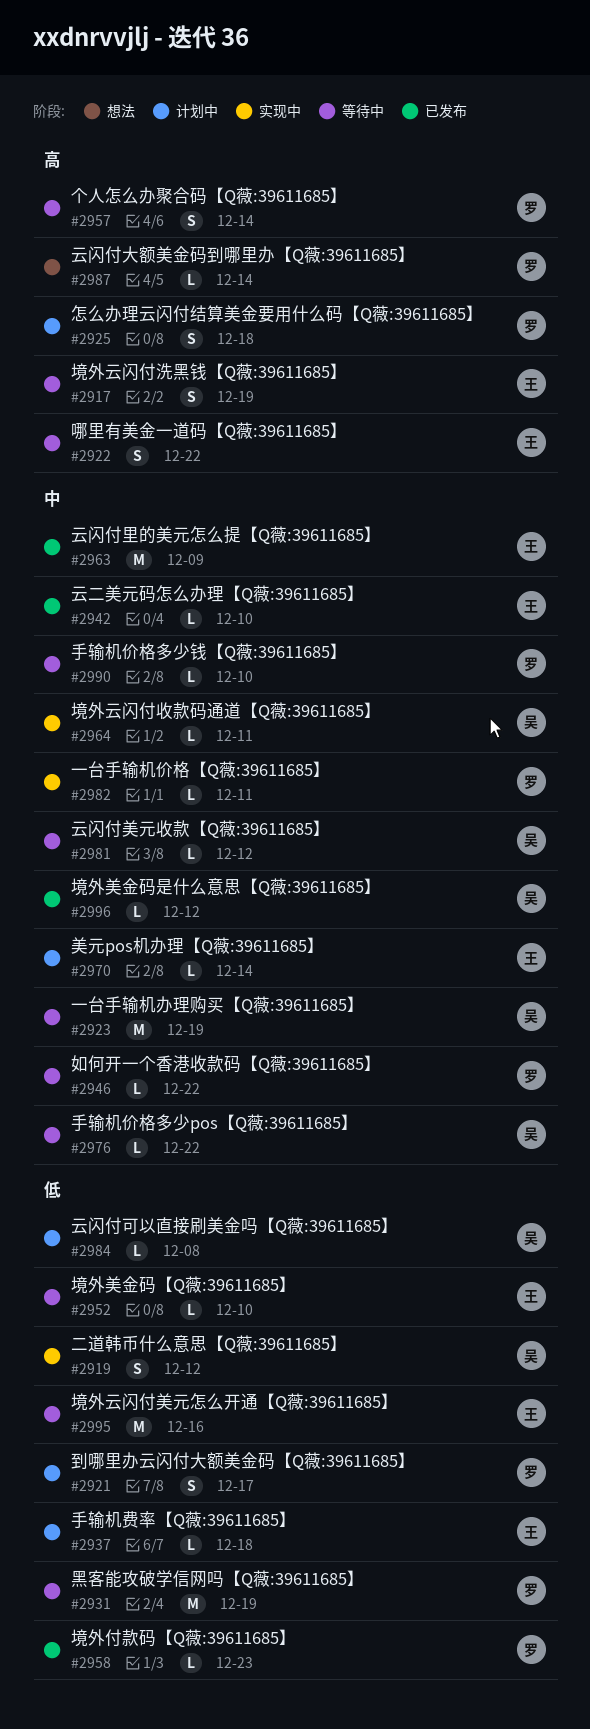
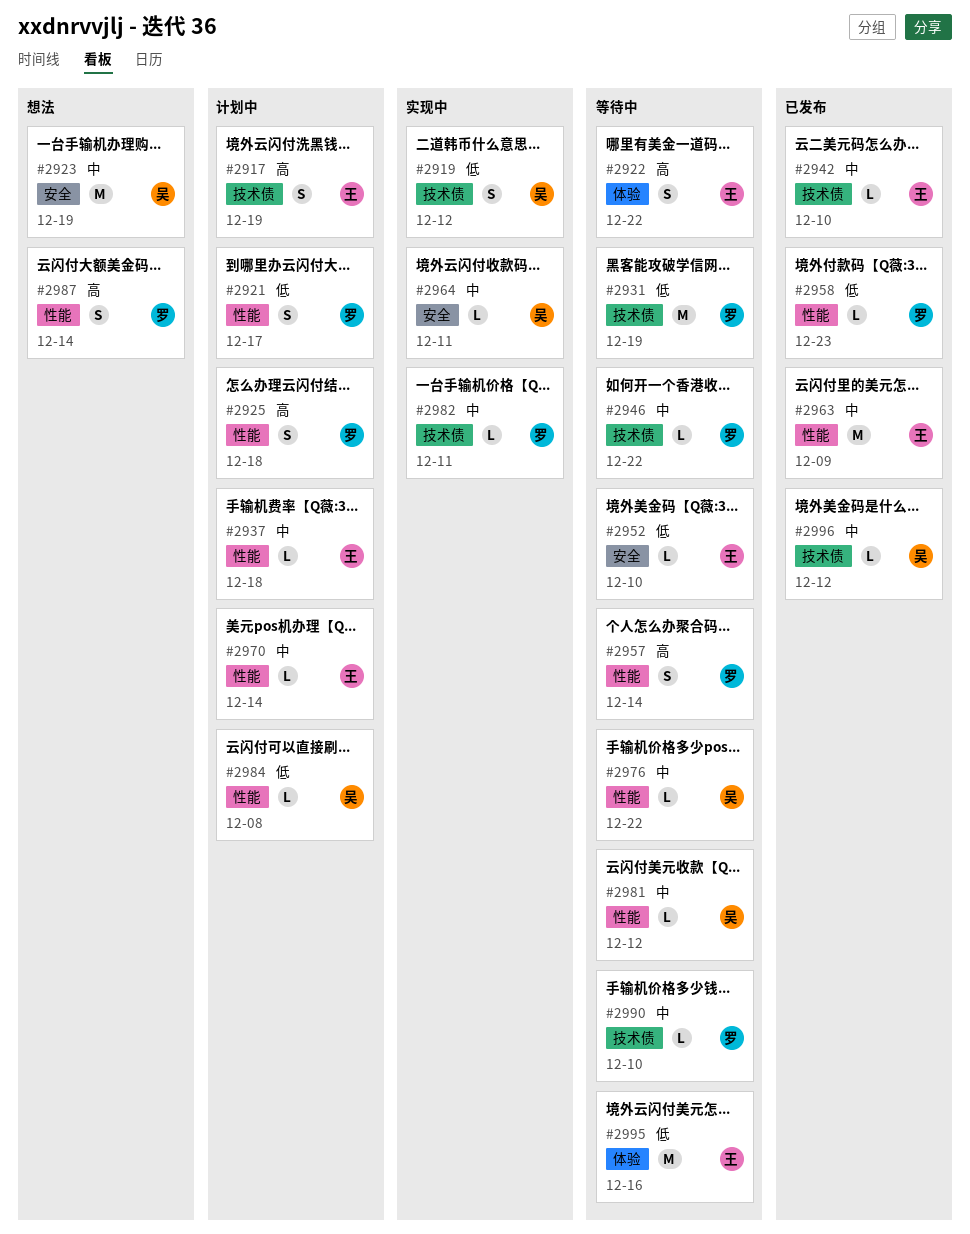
#2917, status: 等待中 -> 计划中
#2923, status: 等待中 -> 想法
#2937, priority: 低 -> 中
#2987, estimate: L -> S

